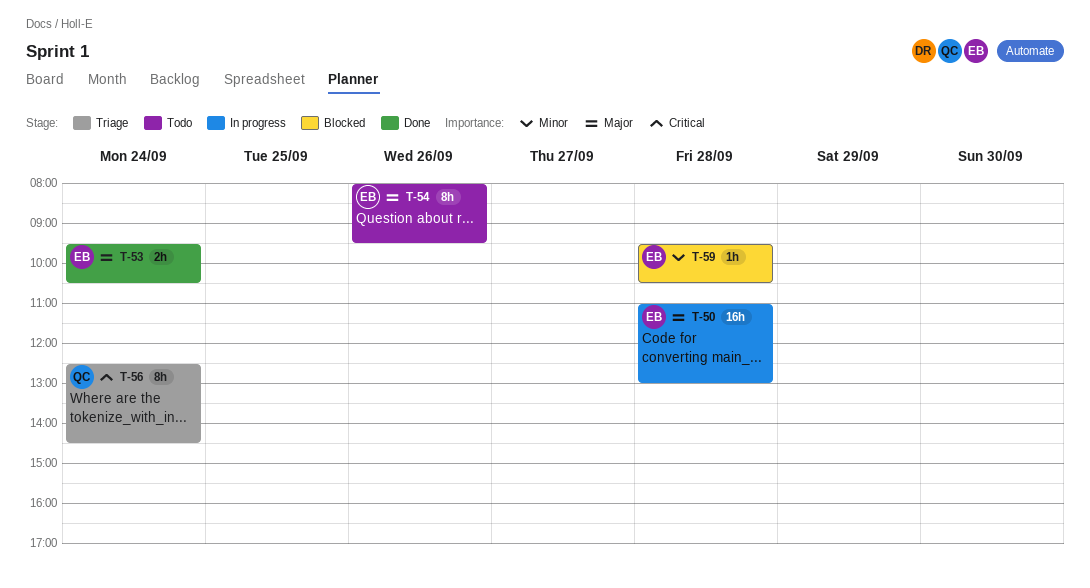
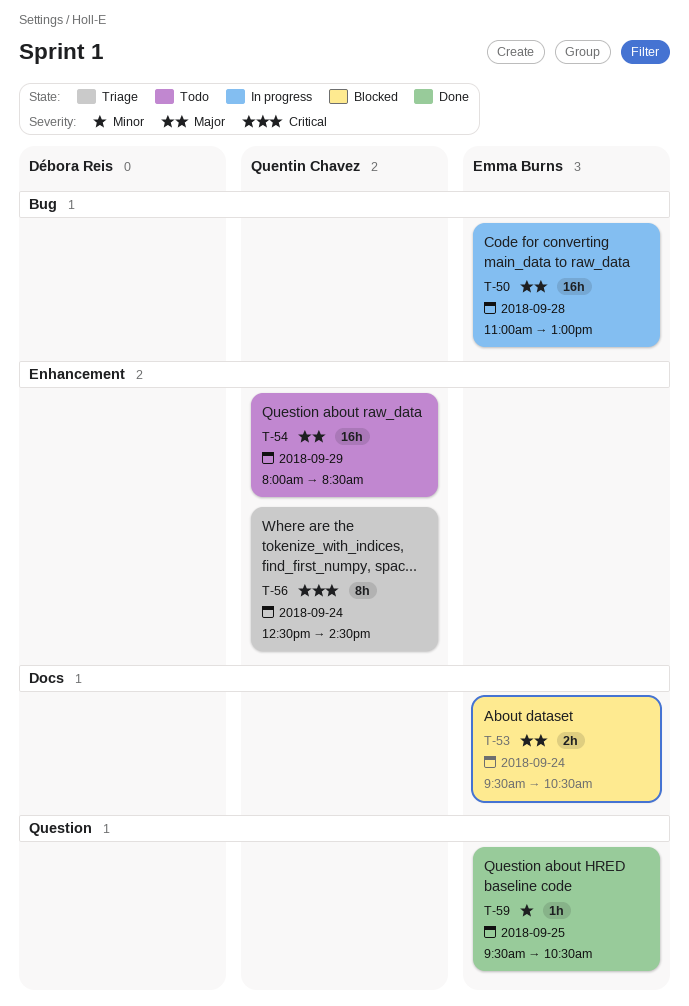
T-53, status: Done -> Blocked
T-54, owner: Emma Burns -> Quentin Chavez
T-54, estimate: 8h -> 16h
T-54, day: Sep 26 -> Sep 29
T-54, ends: 09:30 -> 08:30
T-59, status: Blocked -> Done
T-59, day: Sep 28 -> Sep 25

